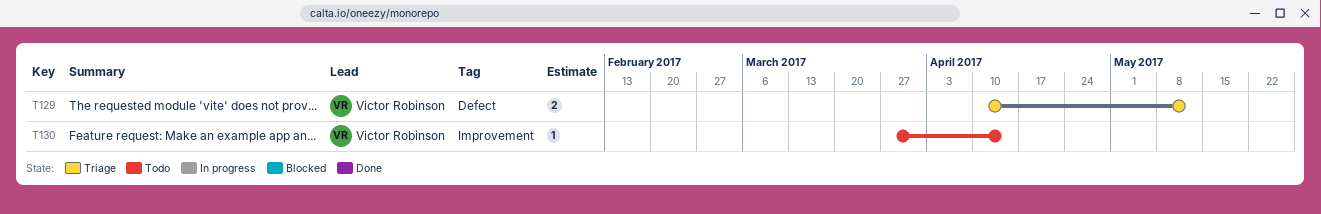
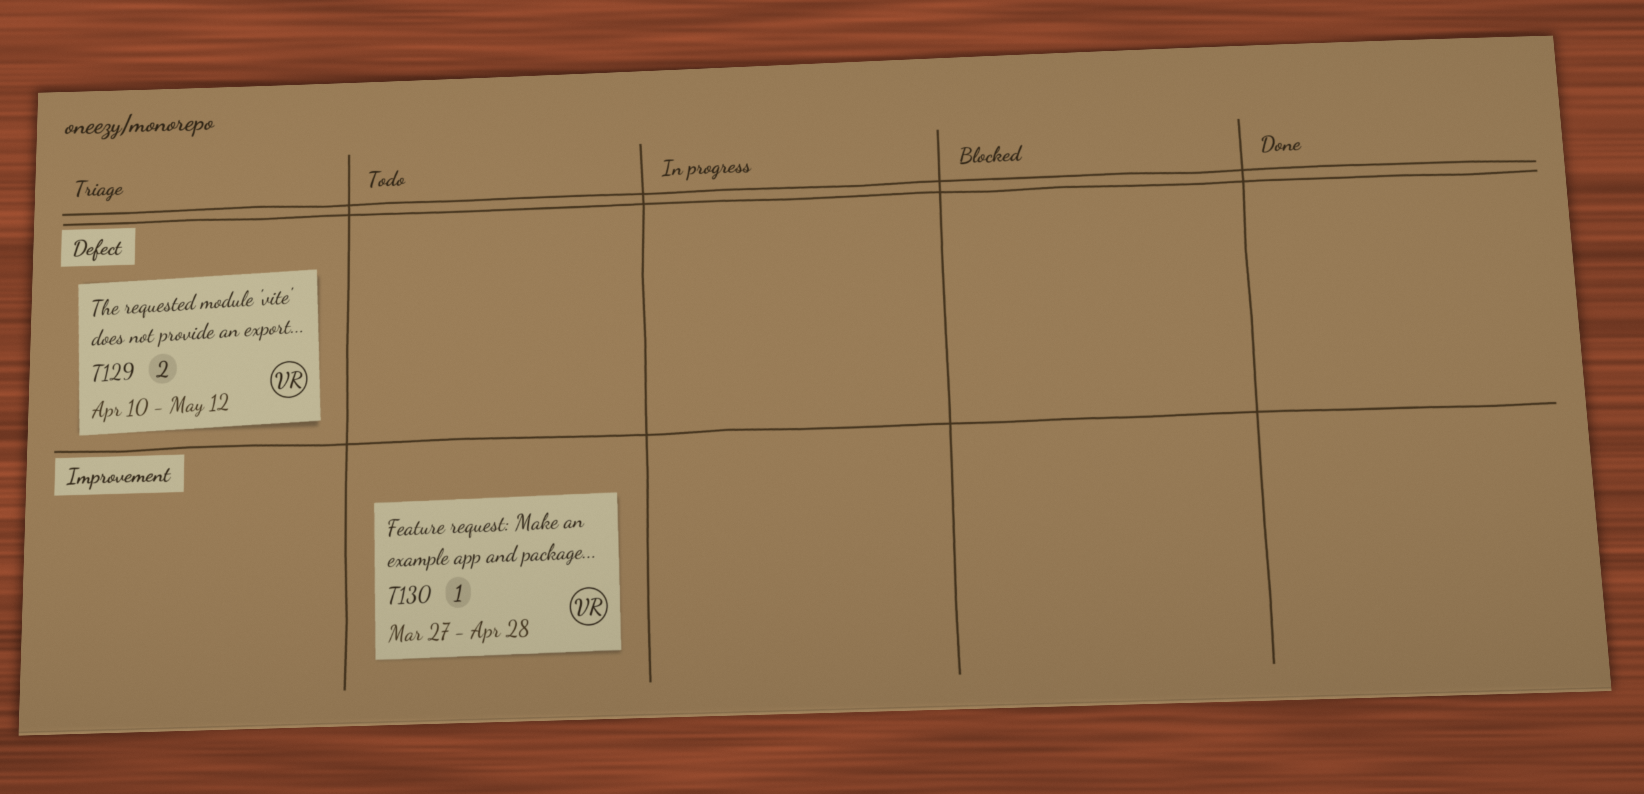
T130, due: Apr 14 -> Apr 28

